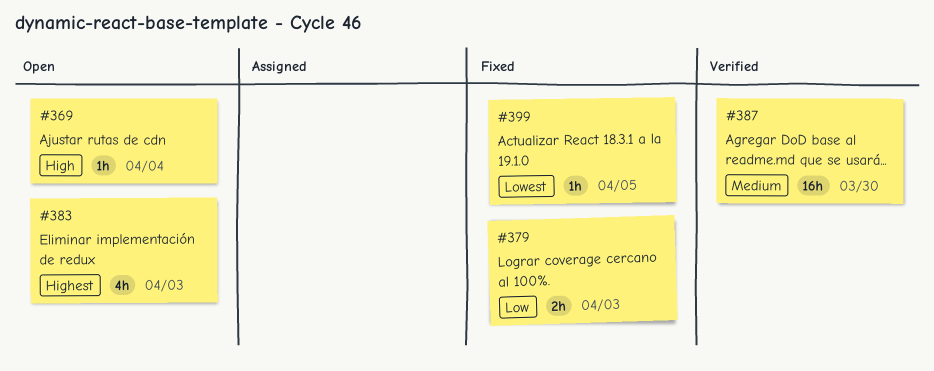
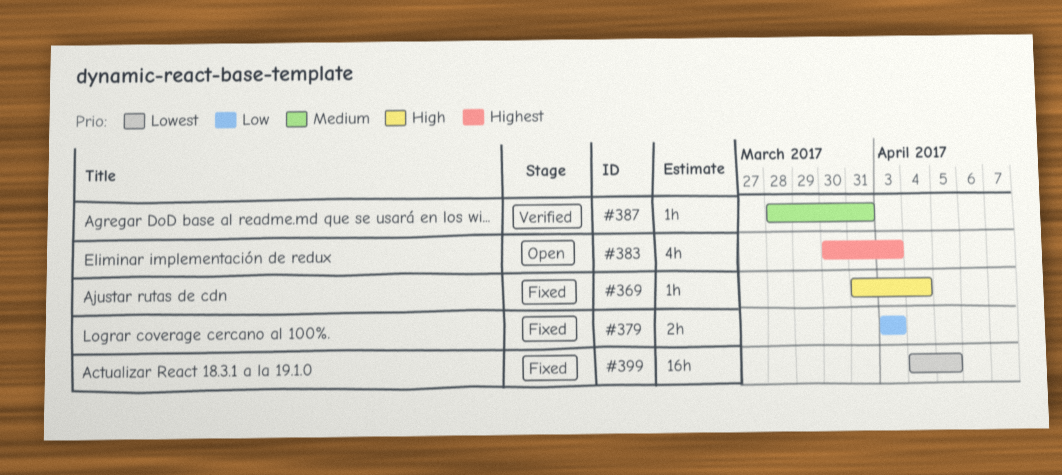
#369, status: Open -> Fixed
#387, estimate: 16h -> 1h
#387, due: Mar 30 -> Mar 31
#399, estimate: 1h -> 16h

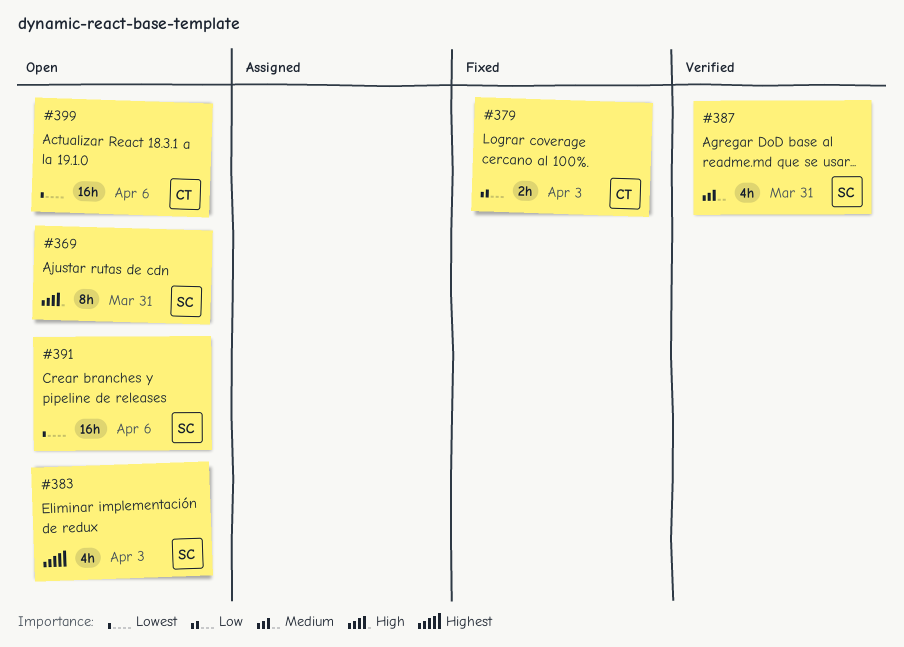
#369, status: Fixed -> Open
#369, estimate: 1h -> 8h
#369, due: Apr 4 -> Mar 31
#387, estimate: 1h -> 4h
#391: none -> present
#399, status: Fixed -> Open
#399, due: Apr 5 -> Apr 6

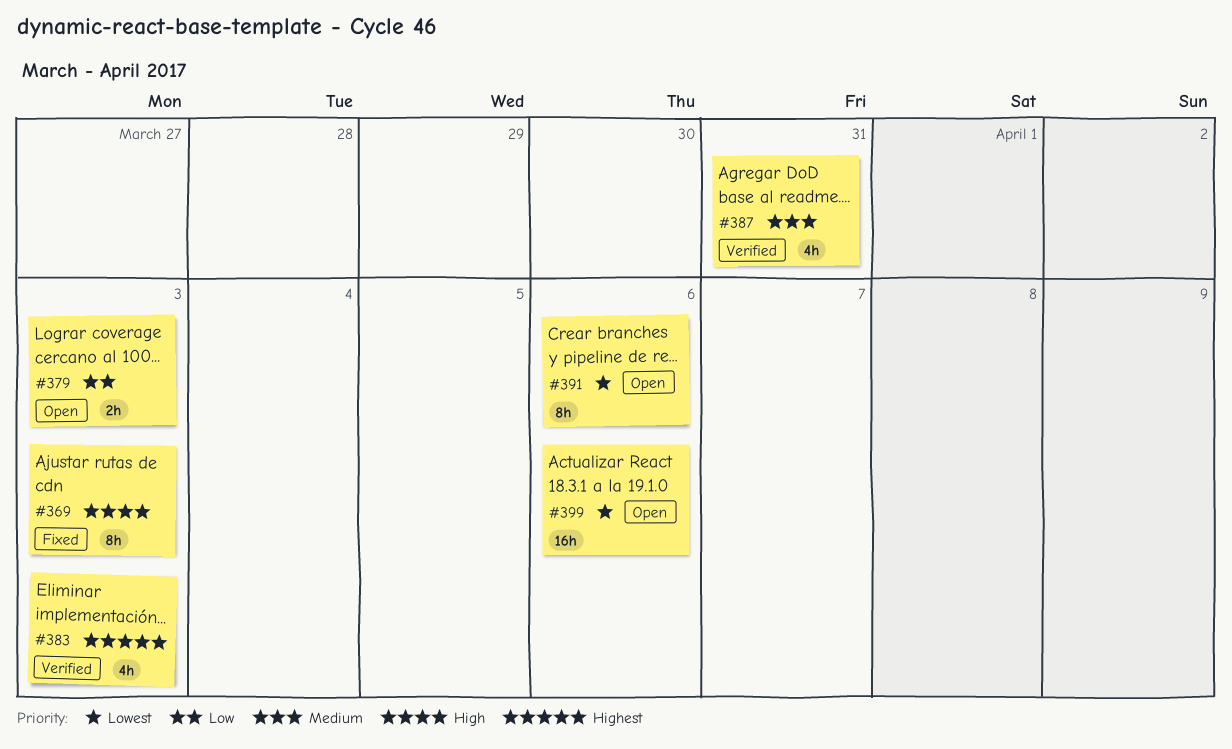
#369, status: Open -> Fixed
#369, due: Mar 31 -> Apr 3
#379, status: Fixed -> Open
#383, status: Open -> Verified
#391, estimate: 16h -> 8h

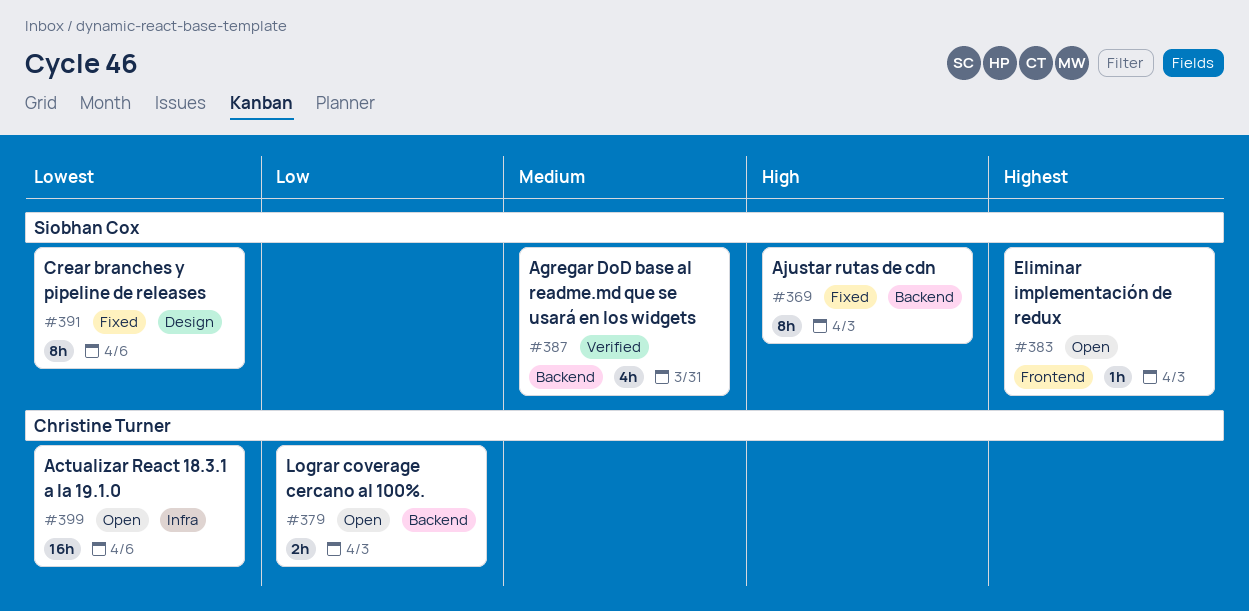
#383, status: Verified -> Open
#383, estimate: 4h -> 1h
#391, status: Open -> Fixed

